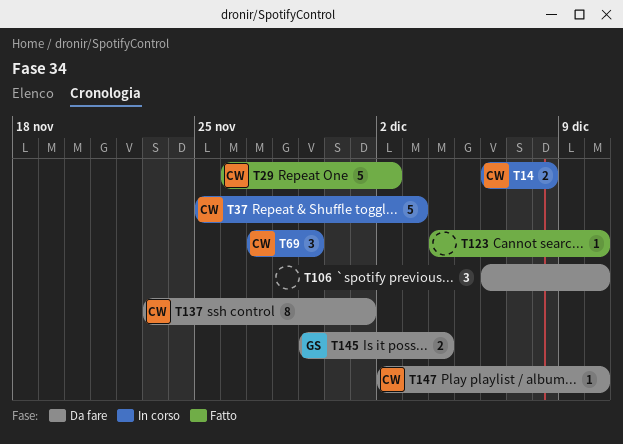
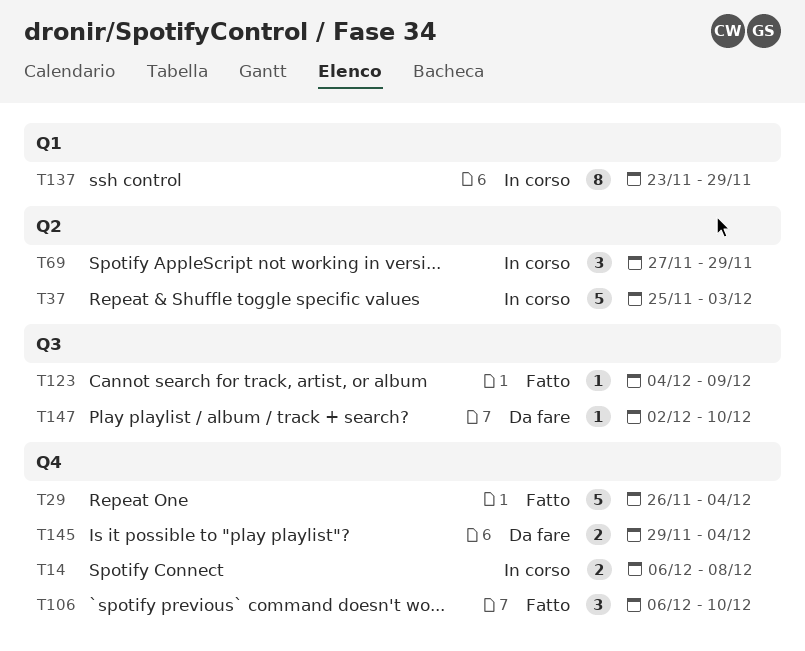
T29, due: Dec 2 -> Dec 4
T106, status: Da fare -> Fatto
T123, due: Dec 10 -> Dec 9
T137, status: Da fare -> In corso
T137, due: Dec 1 -> Nov 29

